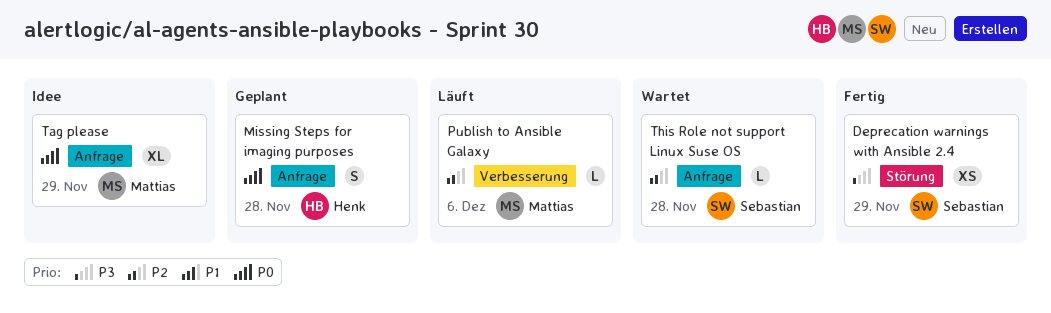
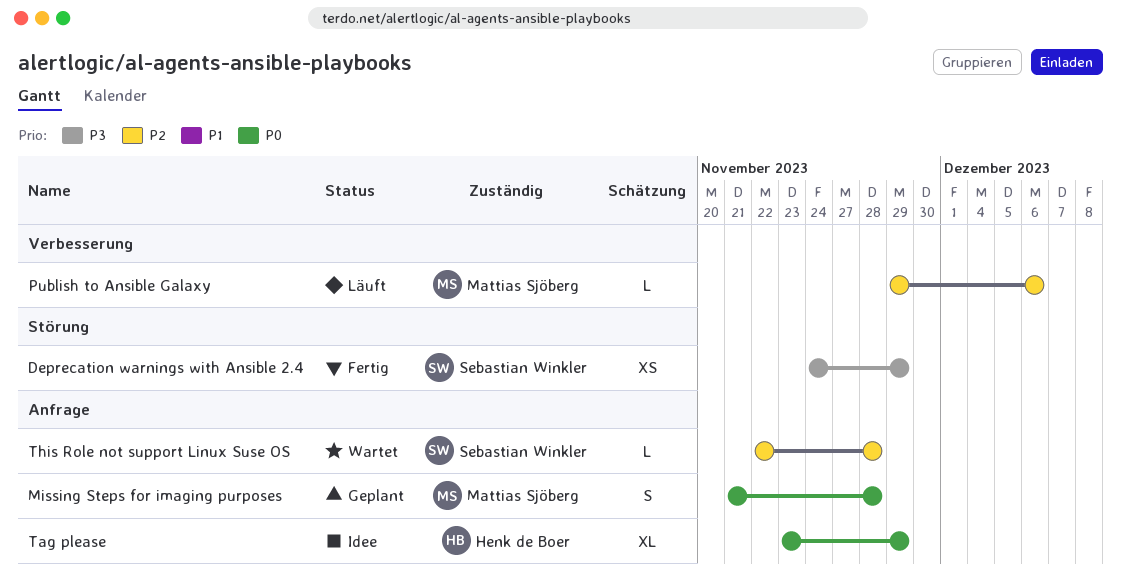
Missing Steps for imaging purposes, owner: Henk de Boer -> Mattias Sjöberg
Tag please, owner: Mattias Sjöberg -> Henk de Boer

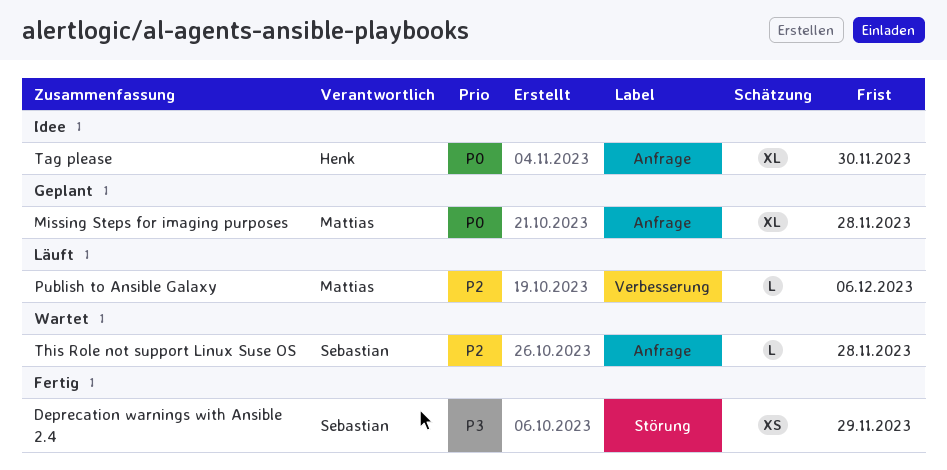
Missing Steps for imaging purposes, estimate: S -> XL
Tag please, due: Nov 29 -> Nov 30

